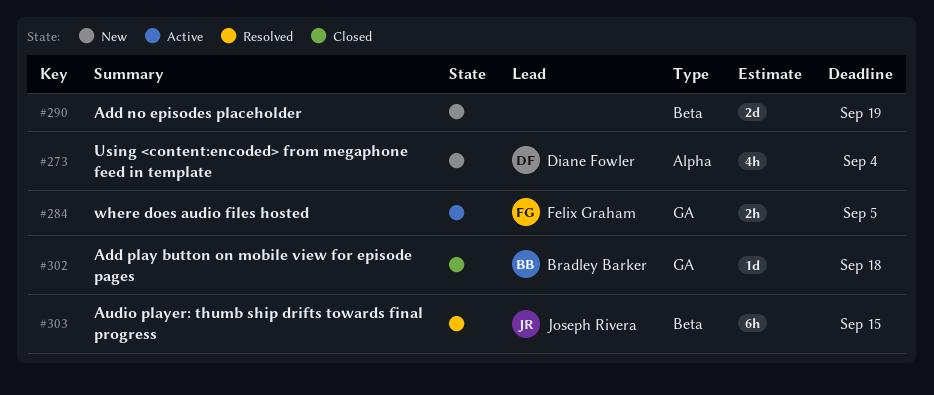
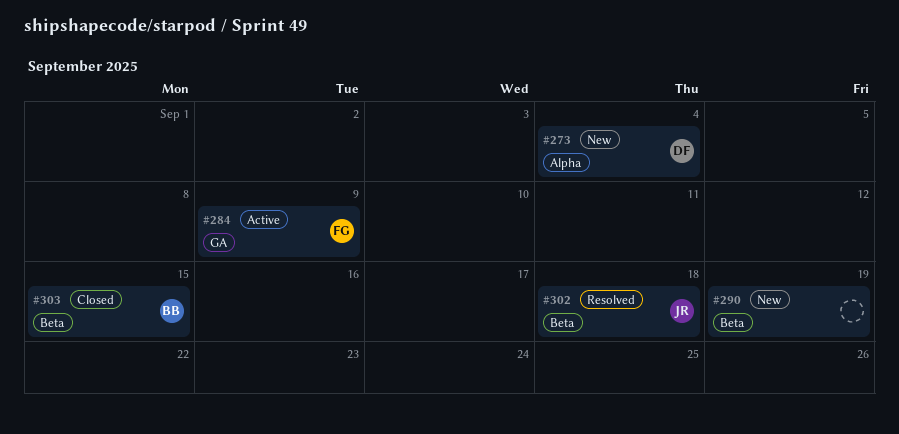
#284, due: Sep 5 -> Sep 9
#302, status: Closed -> Resolved
#302, owner: Bradley Barker -> Joseph Rivera
#302, label: GA -> Beta
#303, status: Resolved -> Closed
#303, owner: Joseph Rivera -> Bradley Barker

